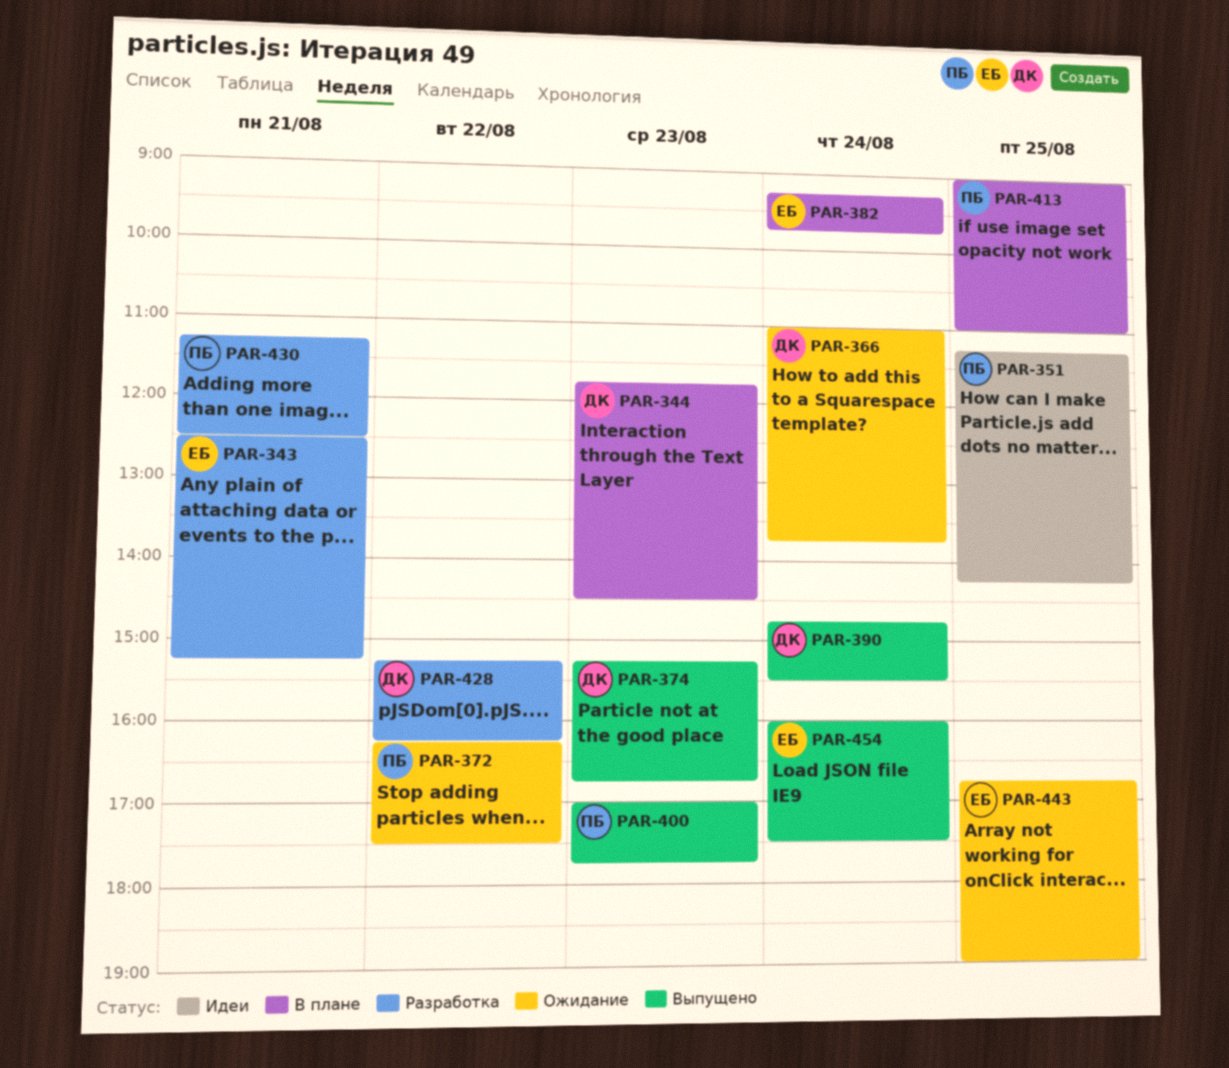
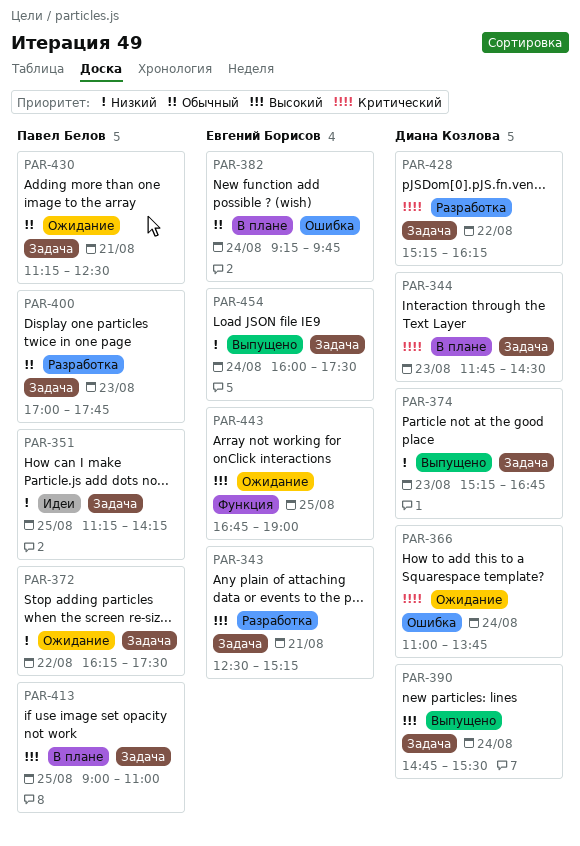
PAR-400, status: Выпущено -> Разработка
PAR-430, status: Разработка -> Ожидание

